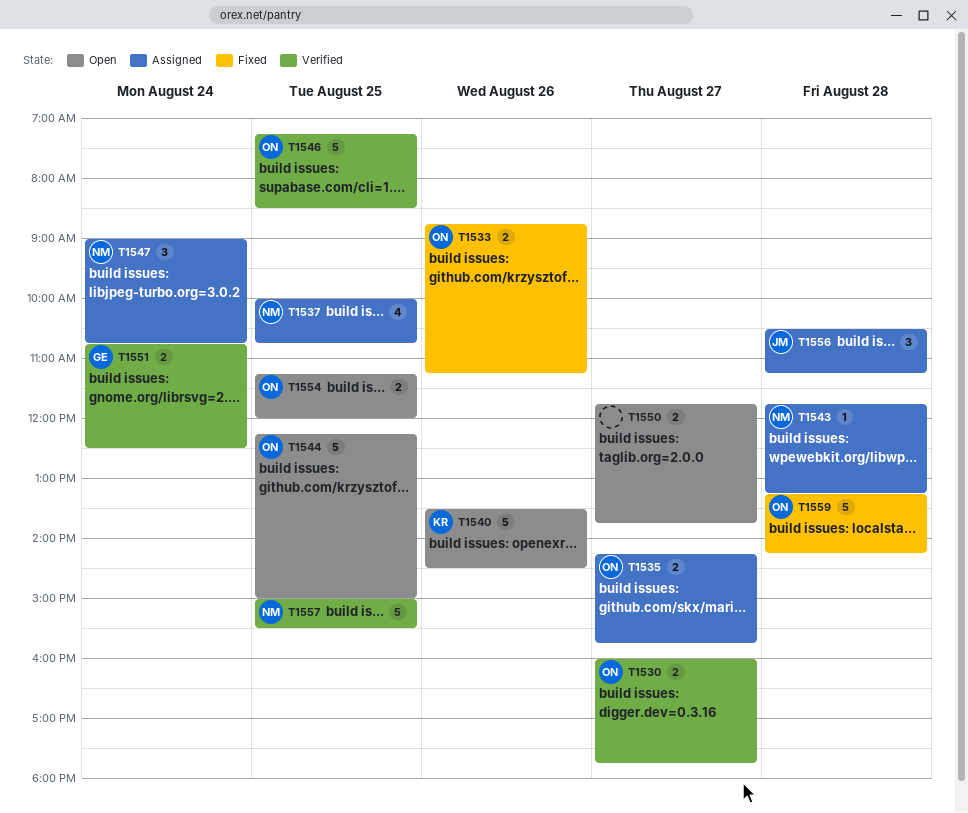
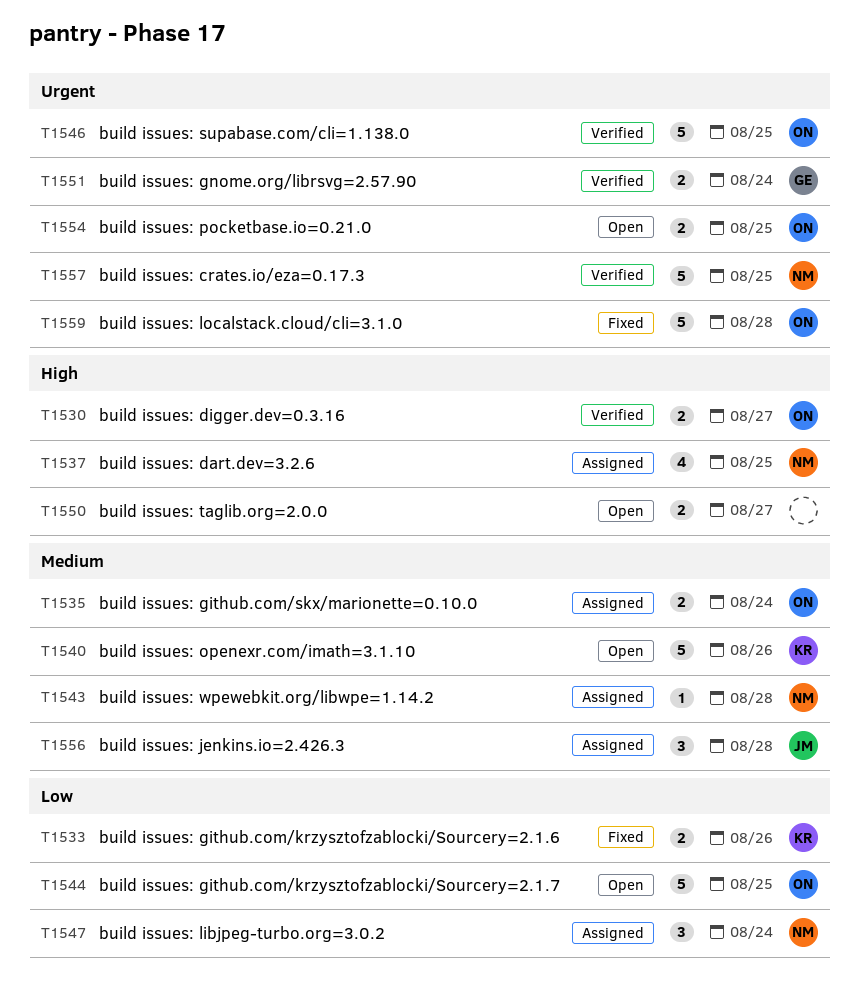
T1533, owner: ON -> KR
T1535, day: Aug 27 -> Aug 24

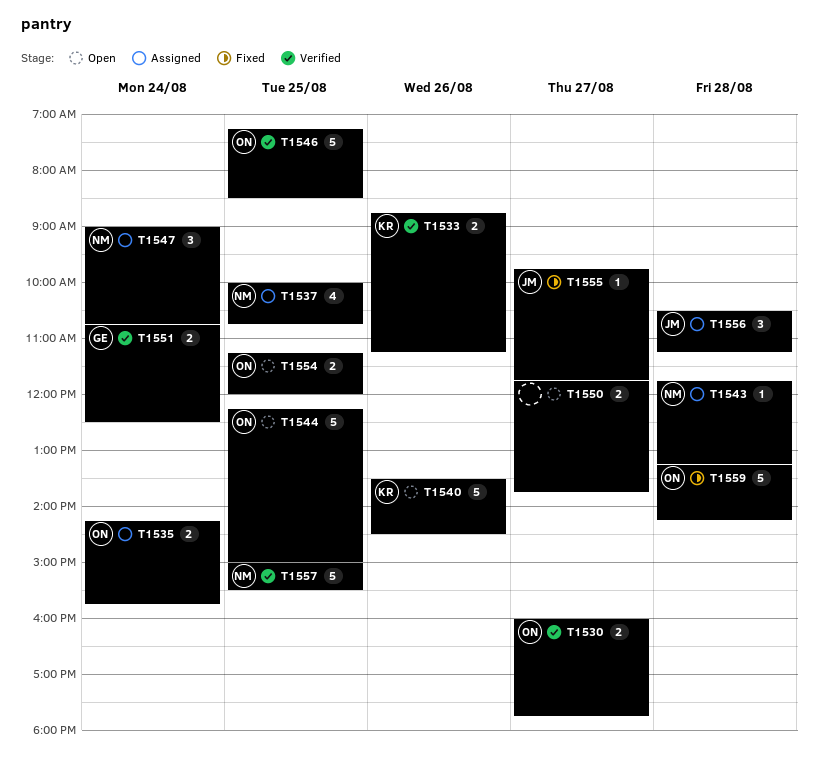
T1533, status: Fixed -> Verified
T1555: none -> present

